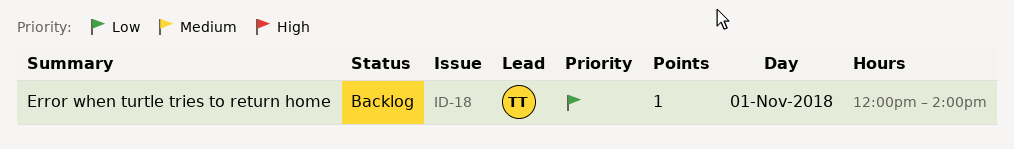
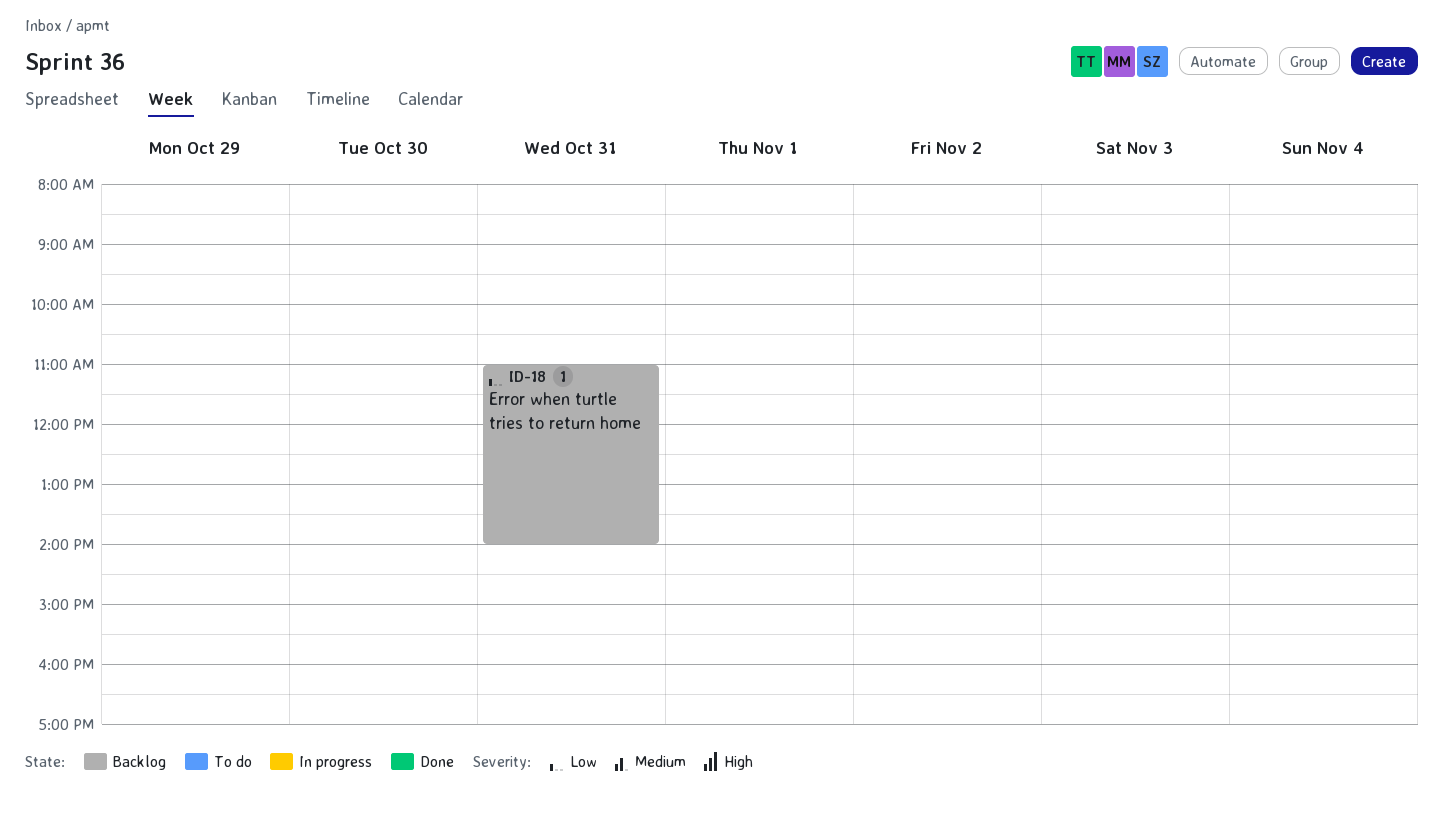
ID-18, day: Nov 1 -> Oct 31
ID-18, begins: 12:00 -> 11:00

